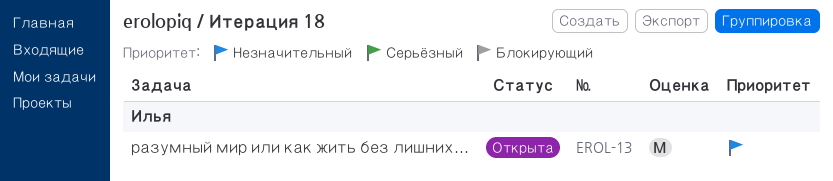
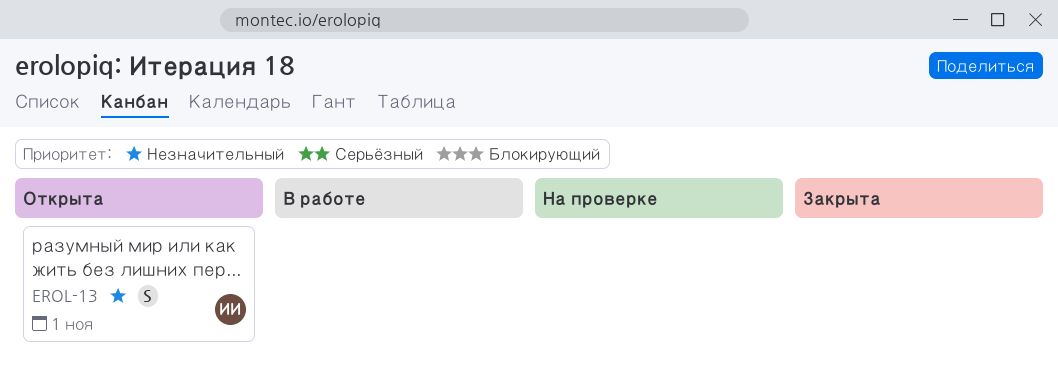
EROL-13, estimate: M -> S

